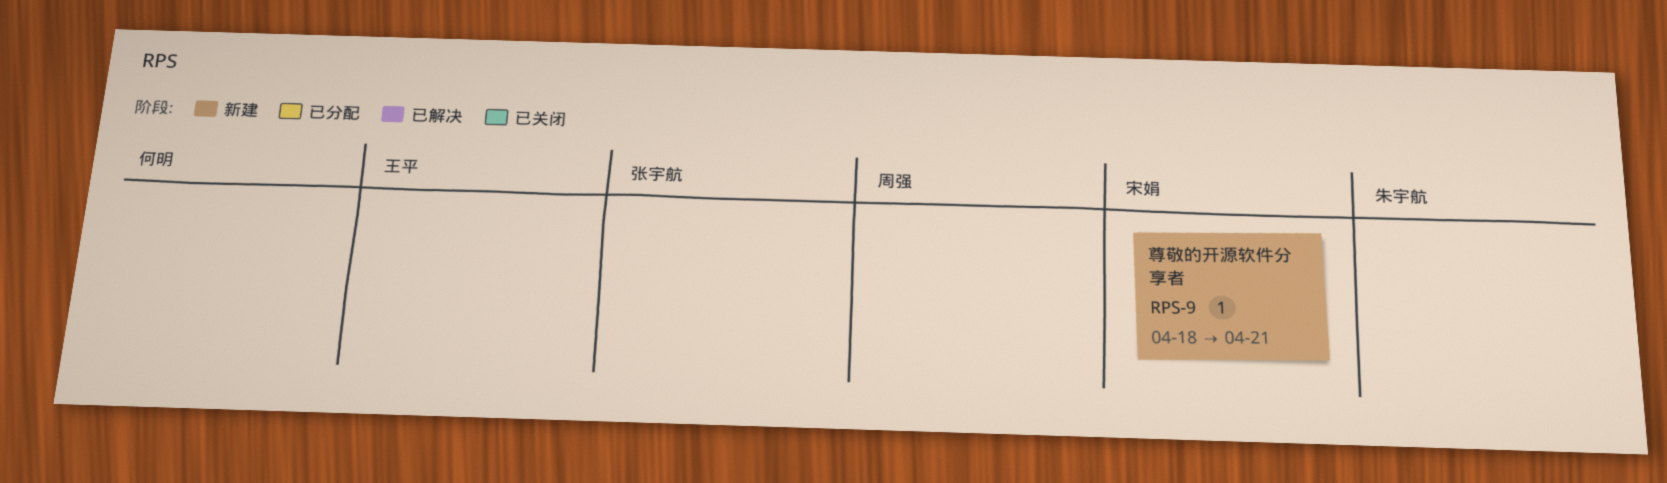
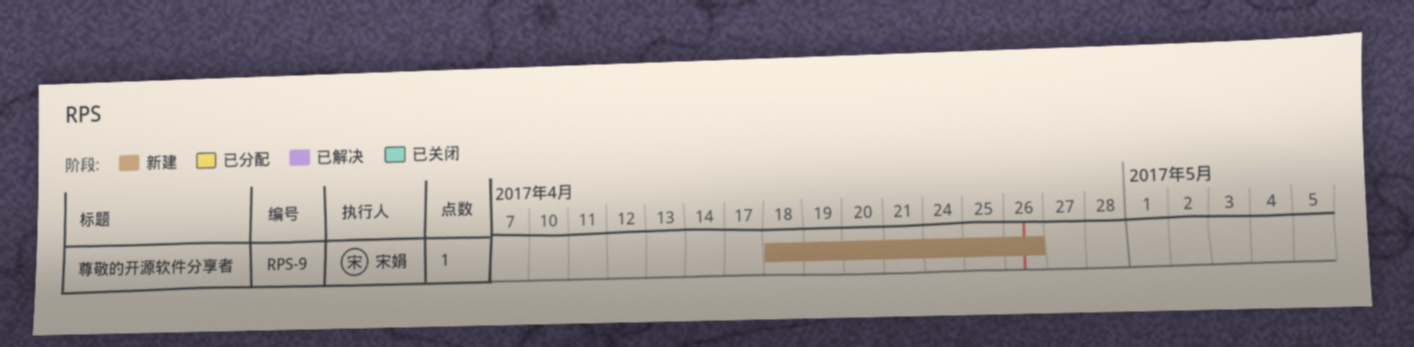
RPS-9, due: Apr 21 -> Apr 26

